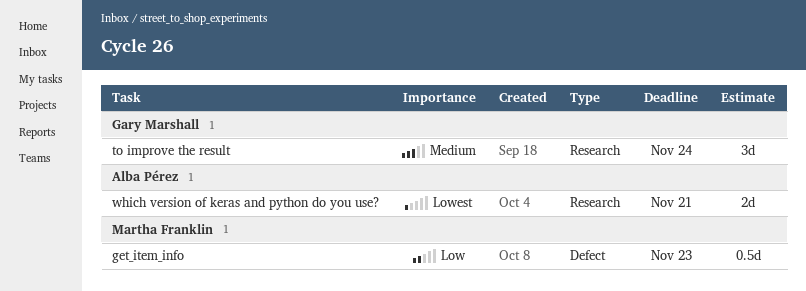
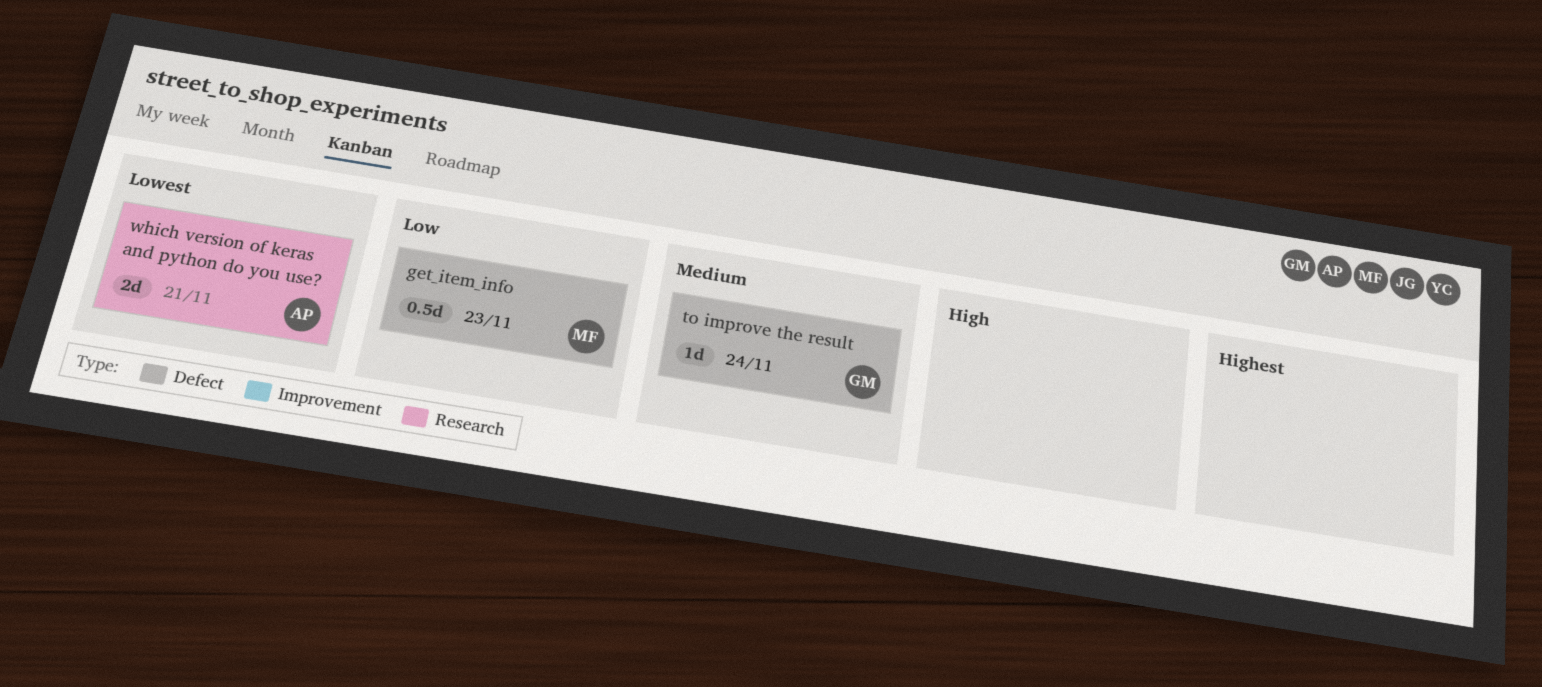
to improve the result, label: Research -> Defect
to improve the result, estimate: 3d -> 1d

